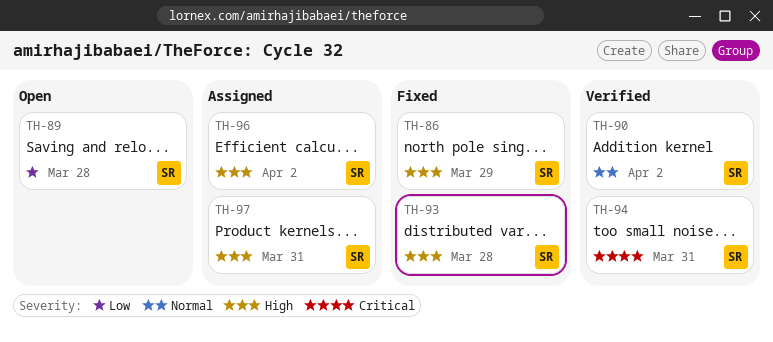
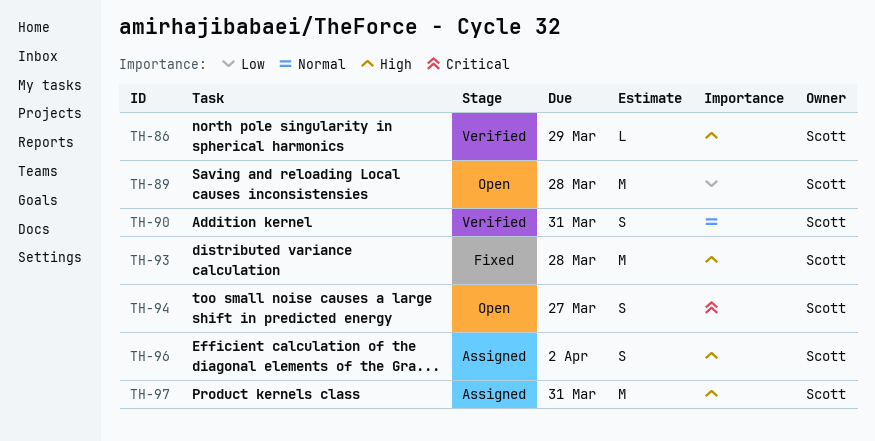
TH-86, status: Fixed -> Verified
TH-90, due: Apr 2 -> Mar 31
TH-94, status: Verified -> Open
TH-94, due: Mar 31 -> Mar 27

